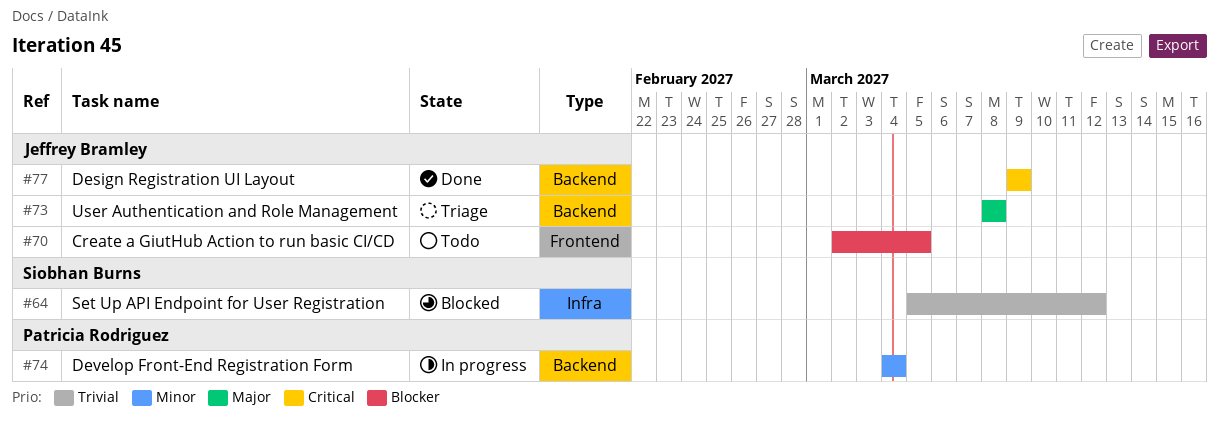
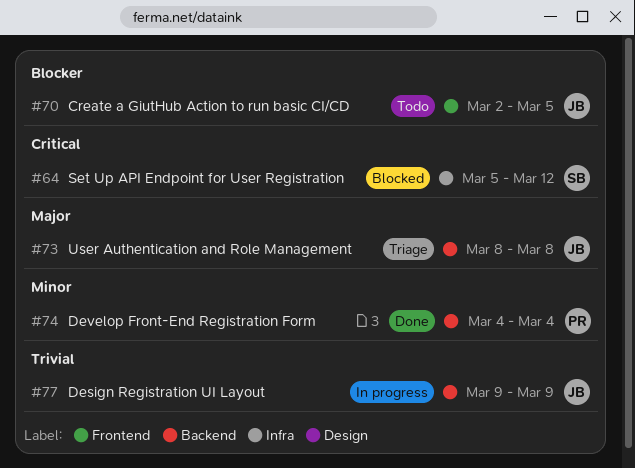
#64, priority: Trivial -> Critical
#74, status: In progress -> Done
#77, status: Done -> In progress
#77, priority: Critical -> Trivial

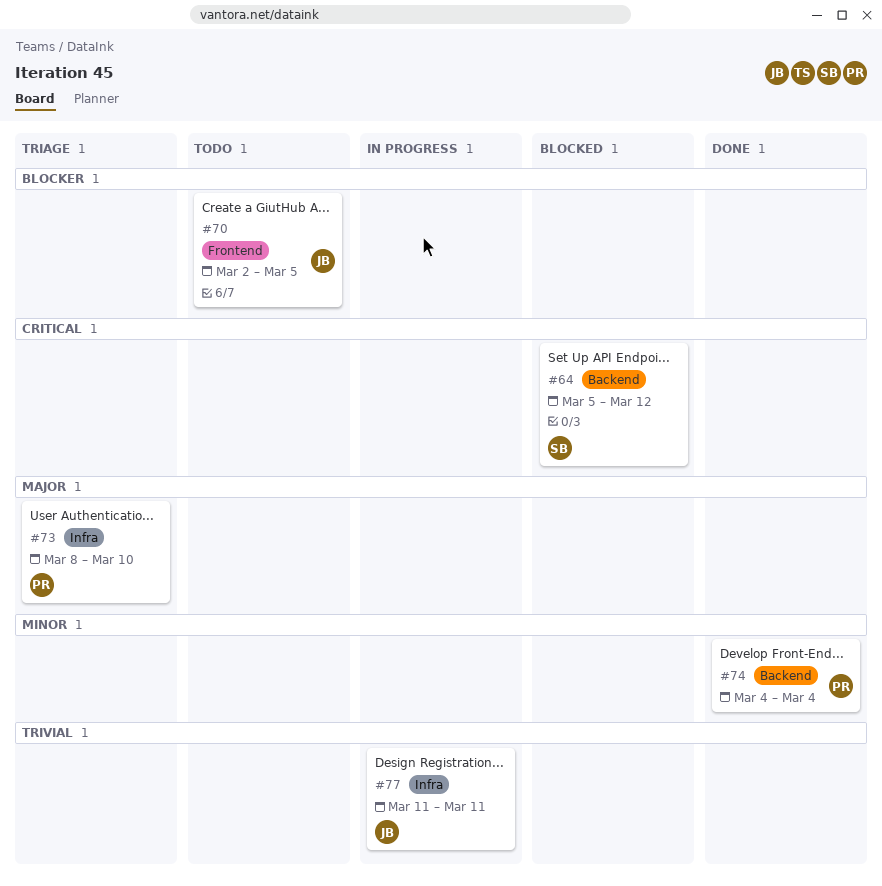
#64, label: Infra -> Backend
#73, owner: JB -> PR
#73, label: Backend -> Infra
#73, due: Mar 8 -> Mar 10
#77, label: Backend -> Infra
#77, start: Mar 9 -> Mar 11
#77, due: Mar 9 -> Mar 11

